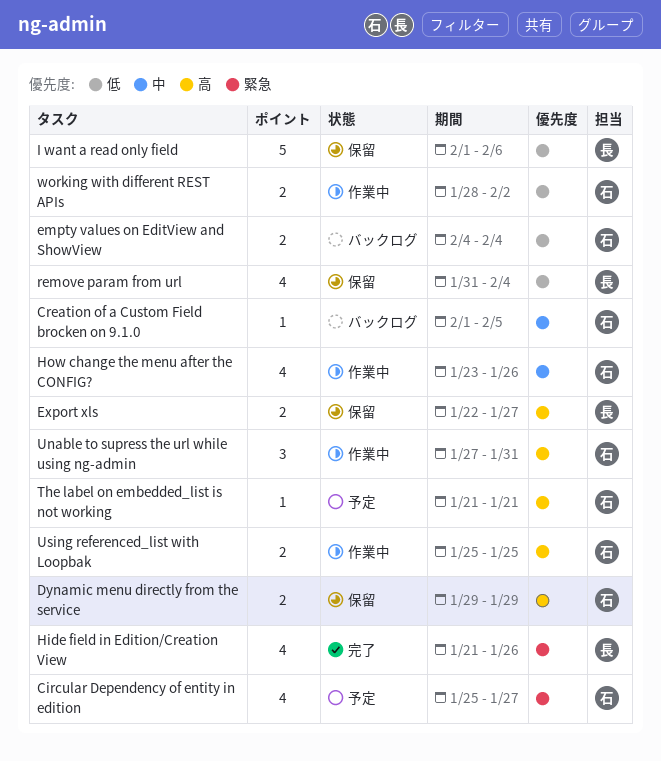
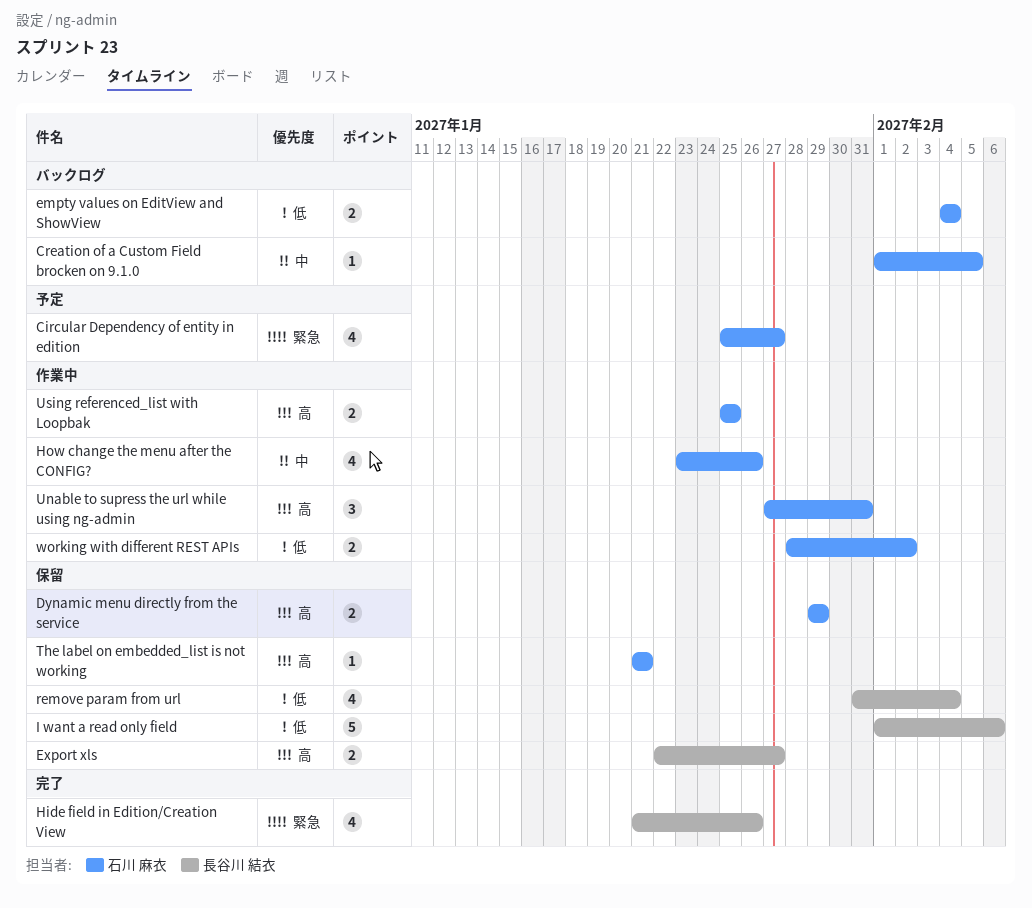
The label on embedded_list is not working, status: 予定 -> 保留

